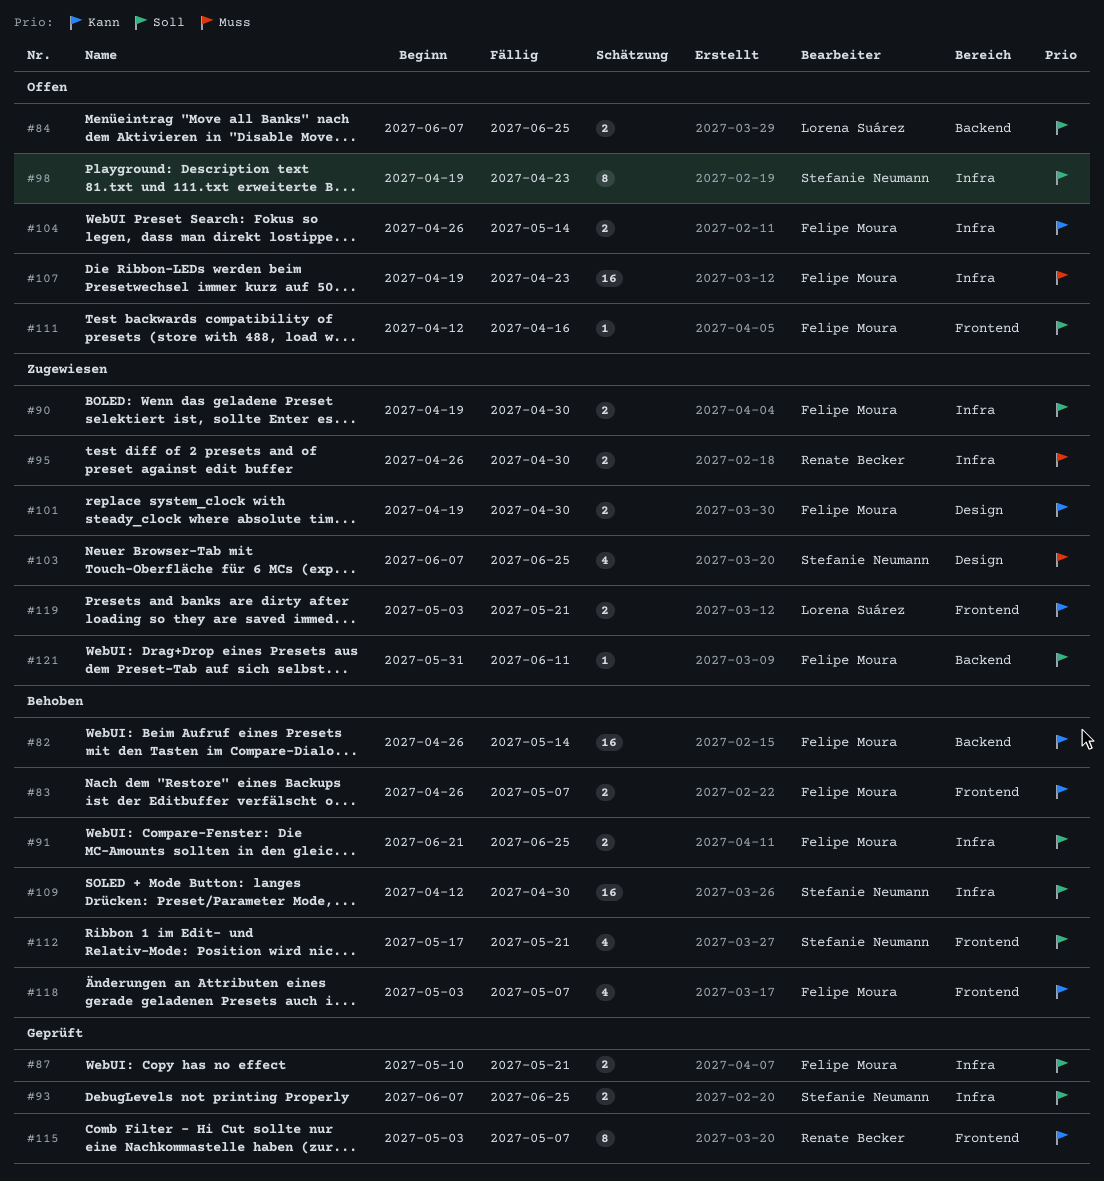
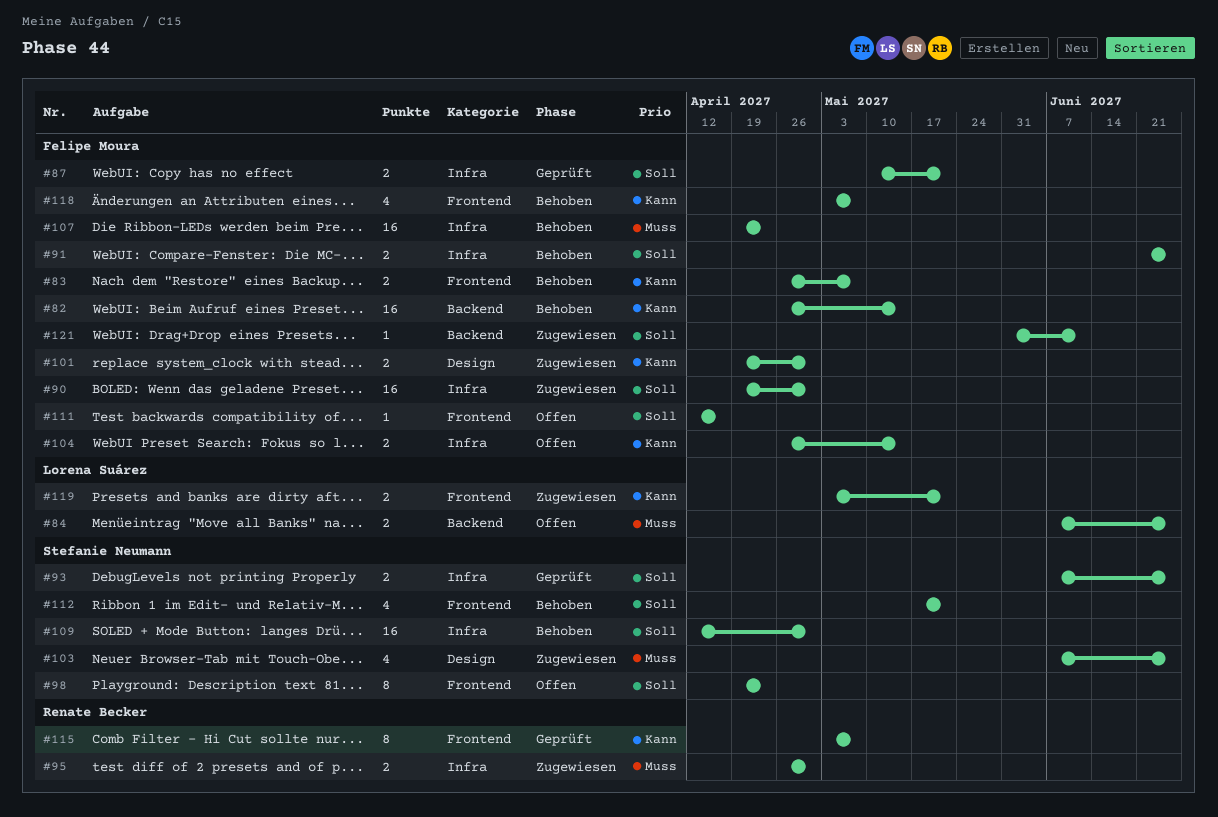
#84, priority: Soll -> Muss
#90, estimate: 2 -> 16
#98, label: Infra -> Frontend
#107, status: Offen -> Behoben

